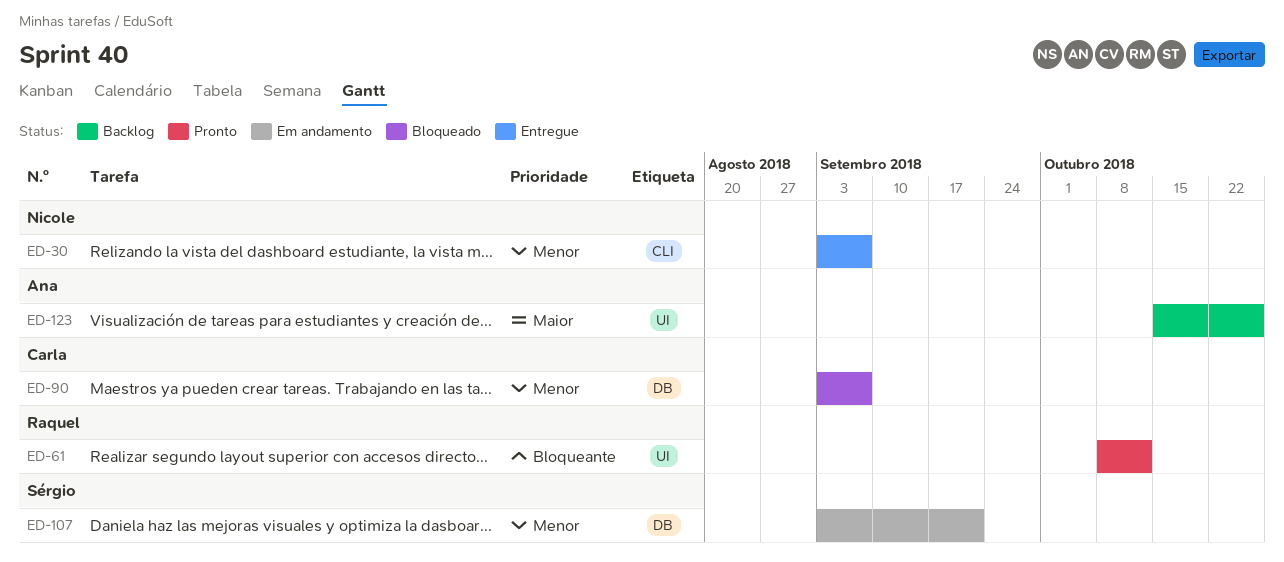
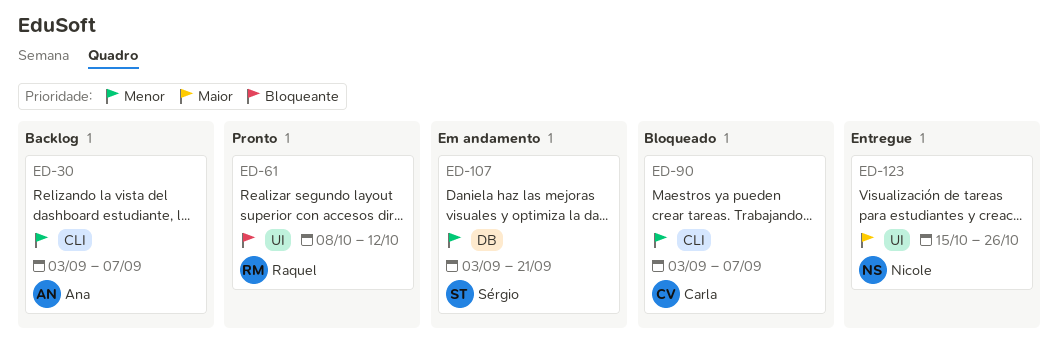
ED-30, status: Entregue -> Backlog
ED-30, owner: Nicole -> Ana
ED-90, label: DB -> CLI
ED-123, status: Backlog -> Entregue
ED-123, owner: Ana -> Nicole

